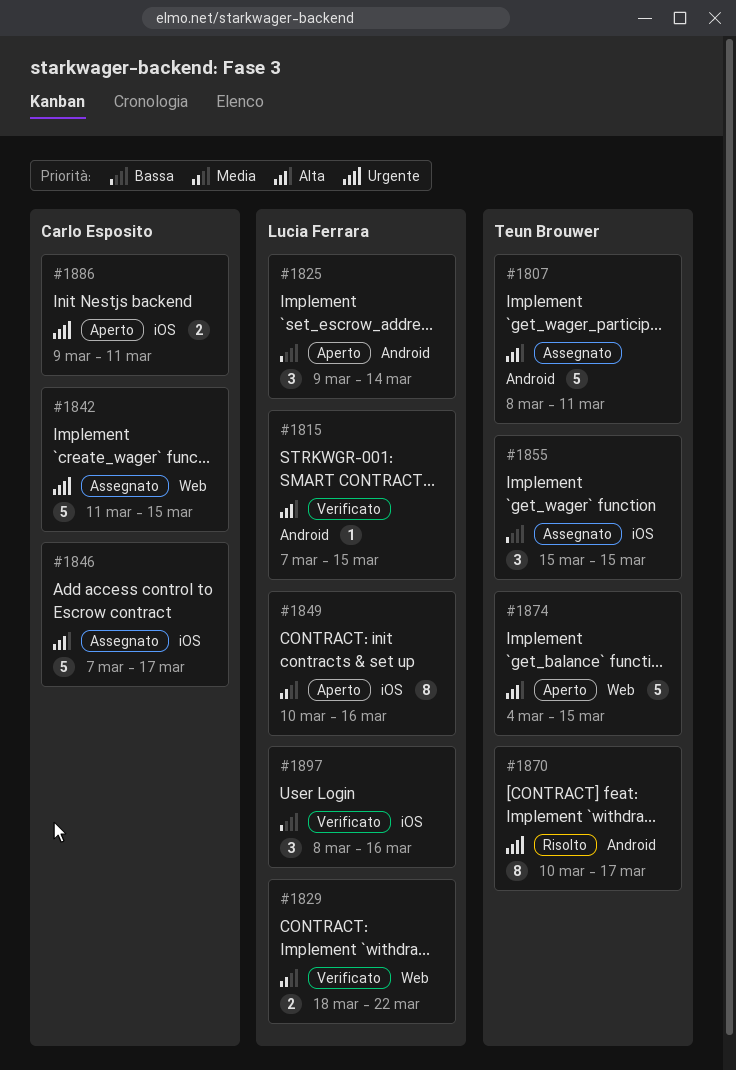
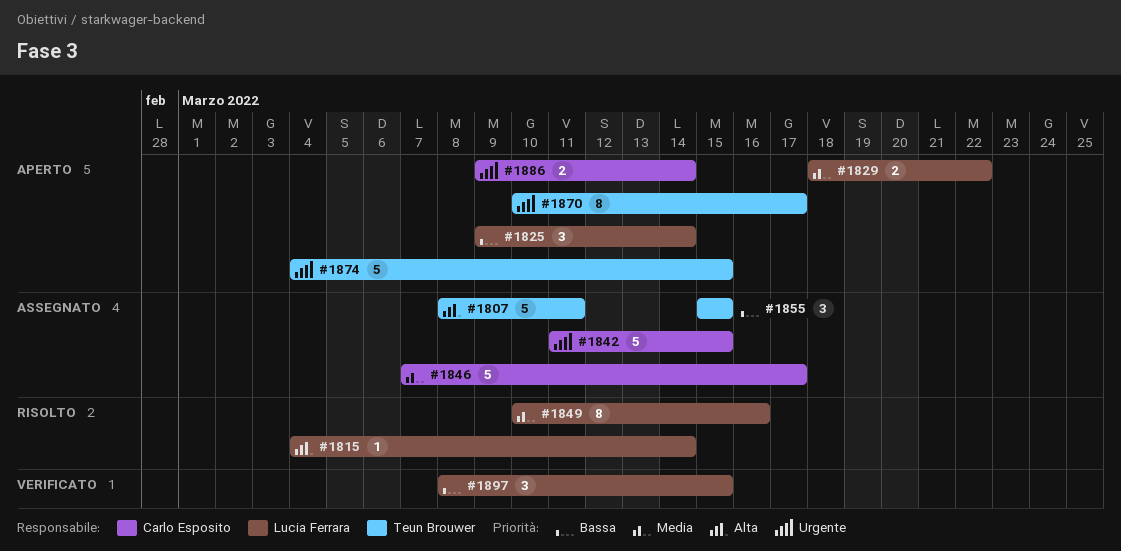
#1815, status: Verificato -> Risolto
#1815, start: Mar 7 -> Mar 4
#1815, due: Mar 15 -> Mar 14
#1829, status: Verificato -> Aperto
#1846, priority: Alta -> Media
#1849, status: Aperto -> Risolto
#1870, status: Risolto -> Aperto
#1874, priority: Alta -> Urgente
#1886, due: Mar 11 -> Mar 14
#1897, due: Mar 16 -> Mar 15

